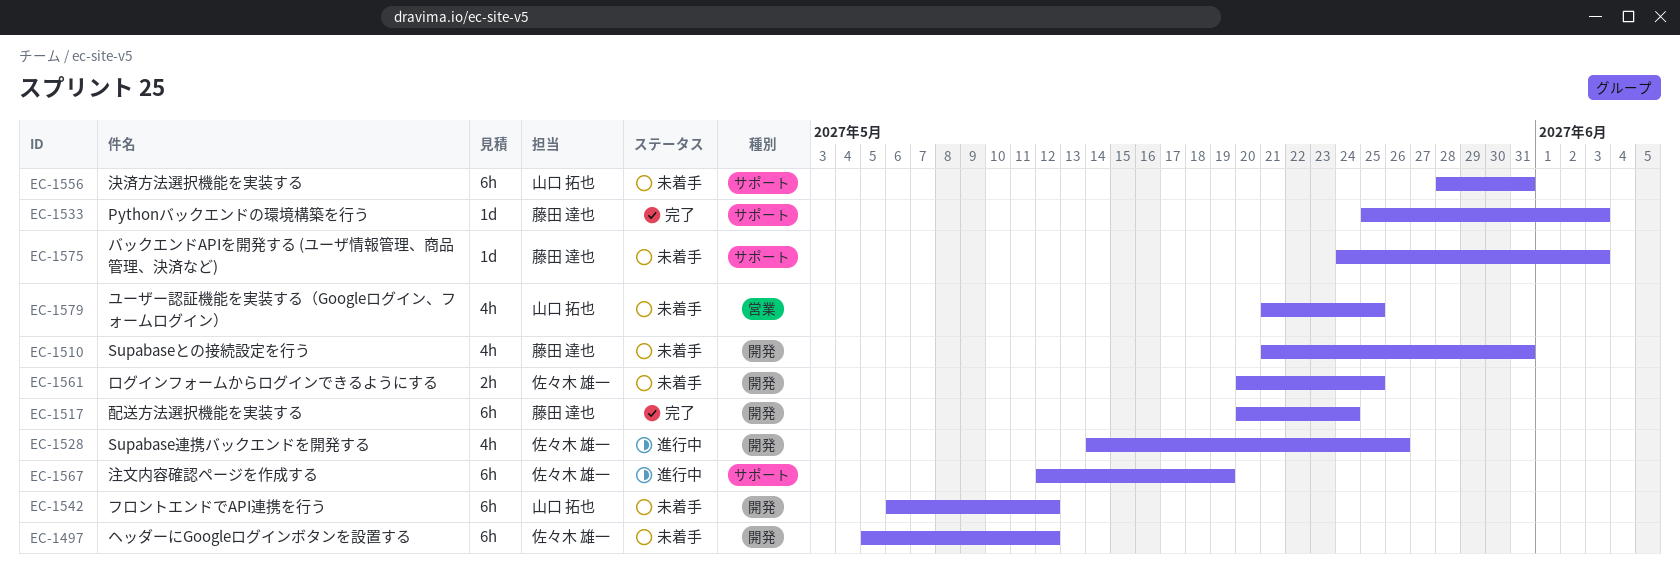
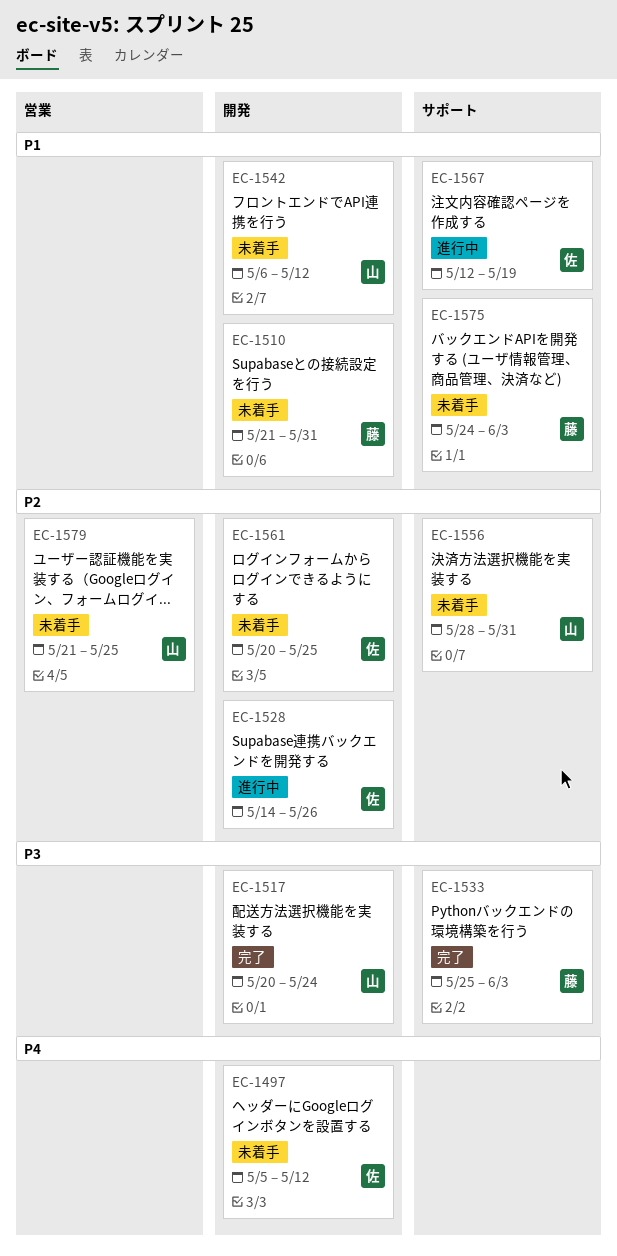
EC-1517, owner: 藤田 達也 -> 山口 拓也

